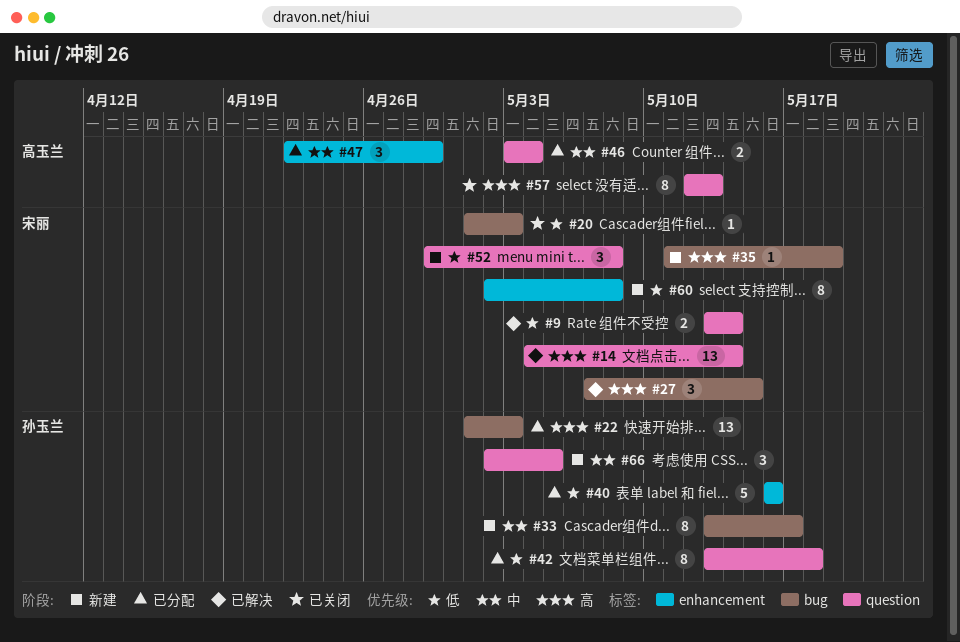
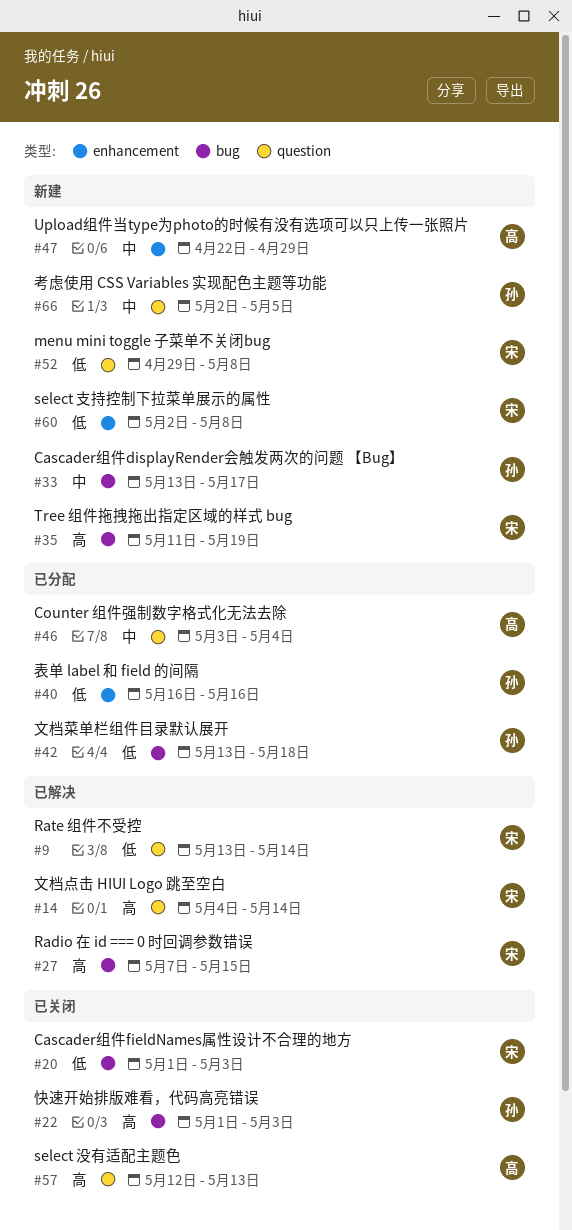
#22, status: 已分配 -> 已关闭
#42, label: question -> bug
#47, status: 已分配 -> 新建

